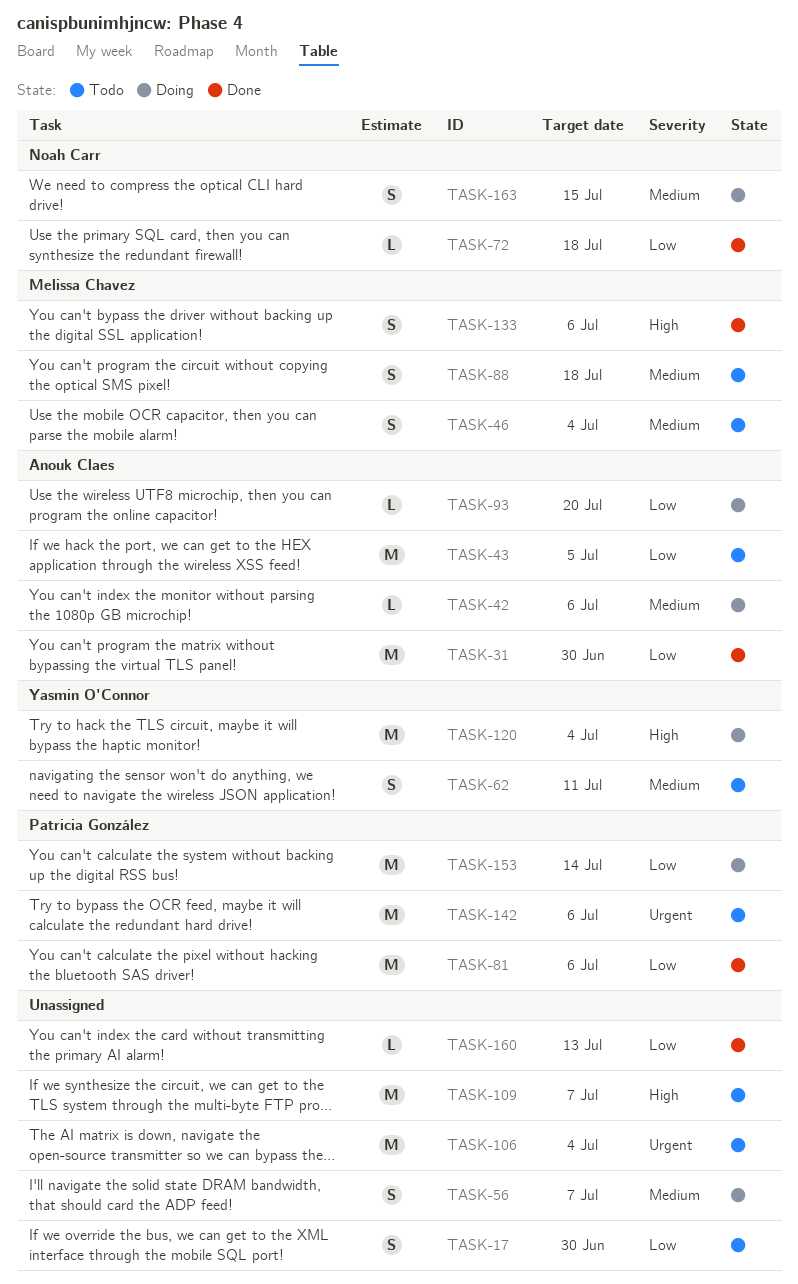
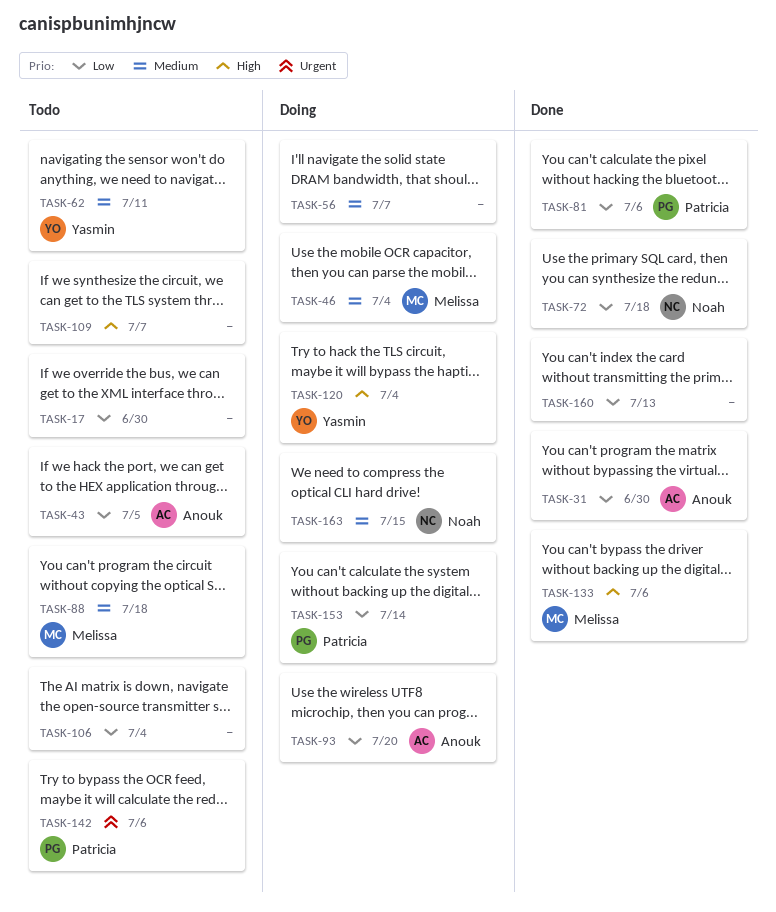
TASK-42: present -> none
TASK-46, status: Todo -> Doing
TASK-106, priority: Urgent -> Low

